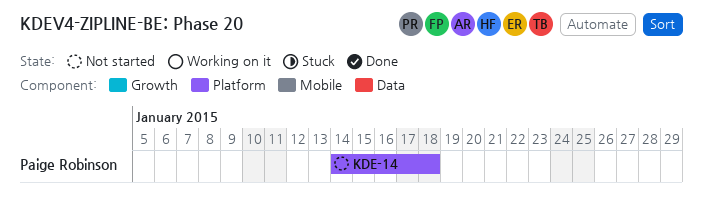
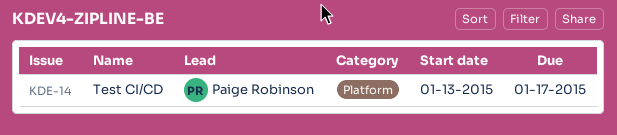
KDE-14, start: Jan 14 -> Jan 13
KDE-14, due: Jan 18 -> Jan 17

